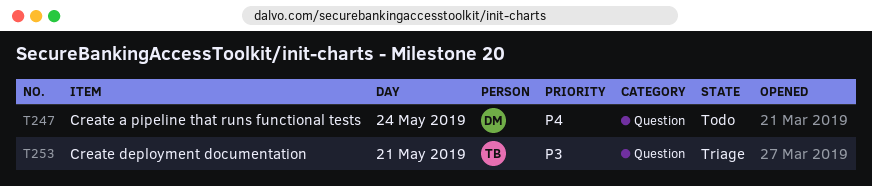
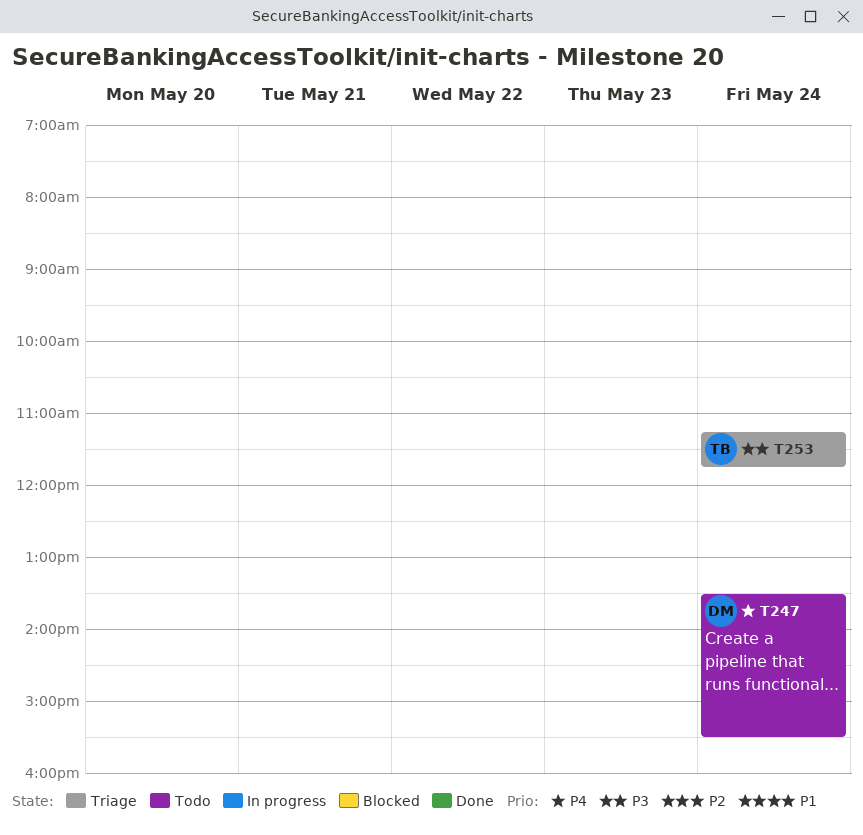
T253, day: May 21 -> May 24

